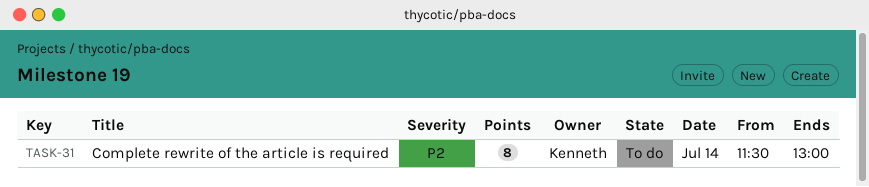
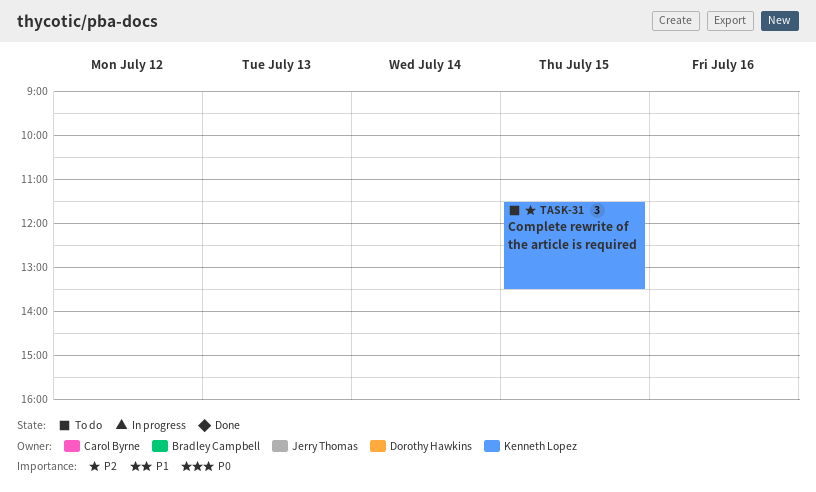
TASK-31, estimate: 8 -> 3
TASK-31, day: Jul 14 -> Jul 15
TASK-31, ends: 13:00 -> 13:30

